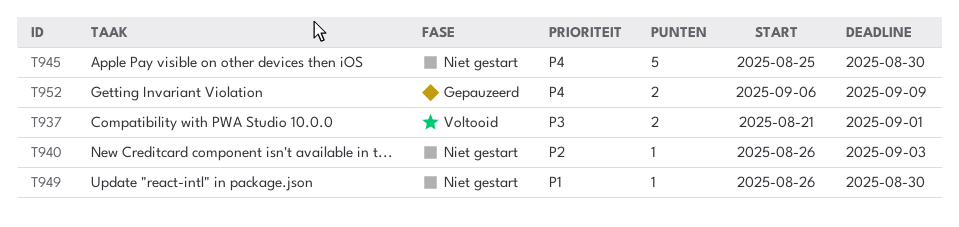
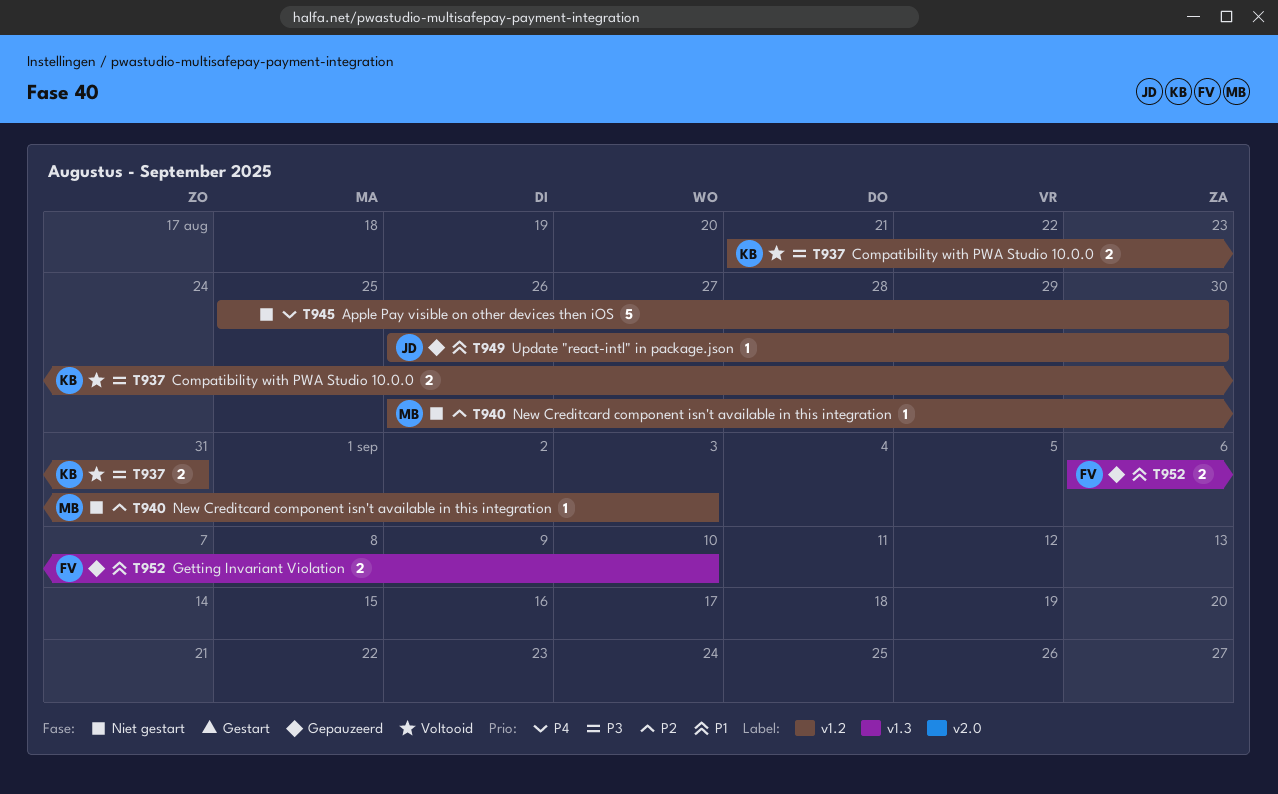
T937, due: Sep 1 -> Aug 31
T949, status: Niet gestart -> Gepauzeerd
T952, priority: P4 -> P1
T952, due: Sep 9 -> Sep 10

